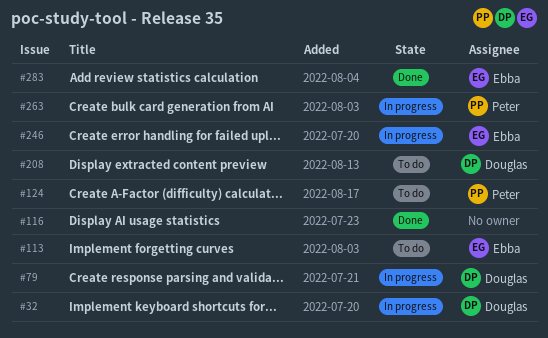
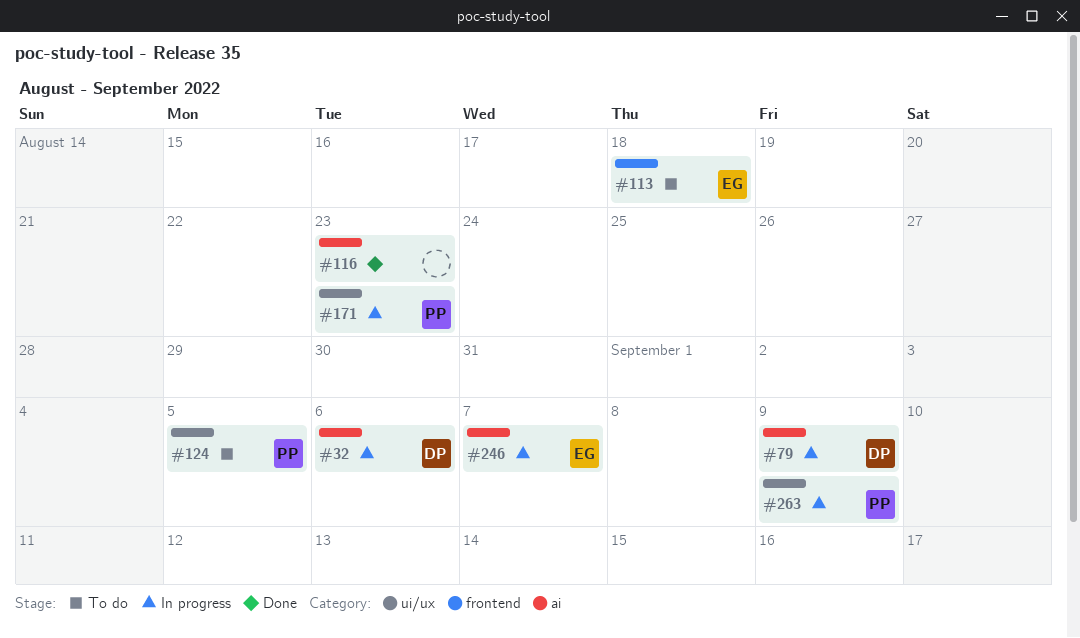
#171: none -> present
#208: present -> none
#283: present -> none

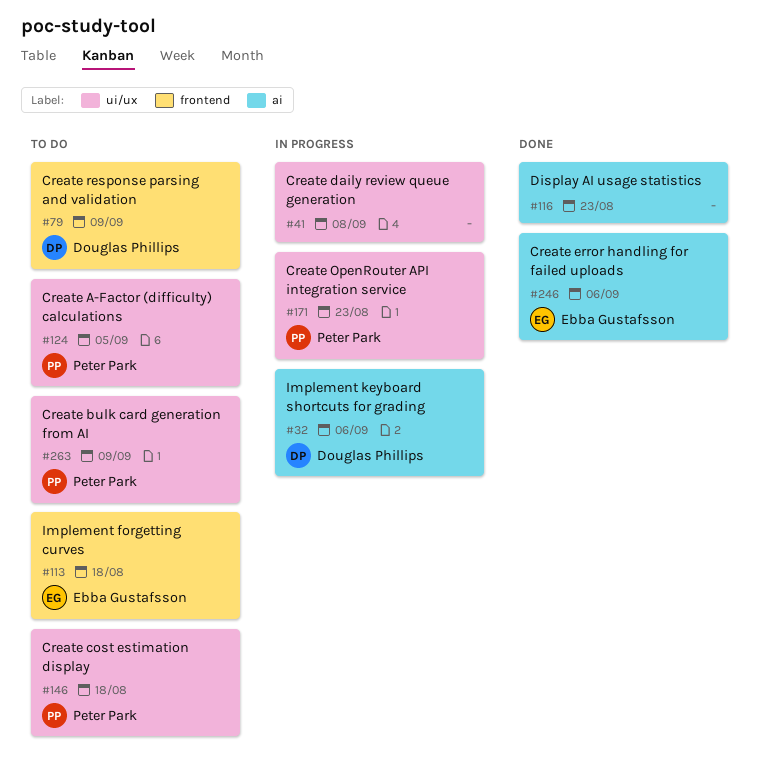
#41: none -> present
#79, status: In progress -> To do
#79, label: ai -> frontend
#146: none -> present
#246, status: In progress -> Done
#246, due: Sep 7 -> Sep 6
#263, status: In progress -> To do

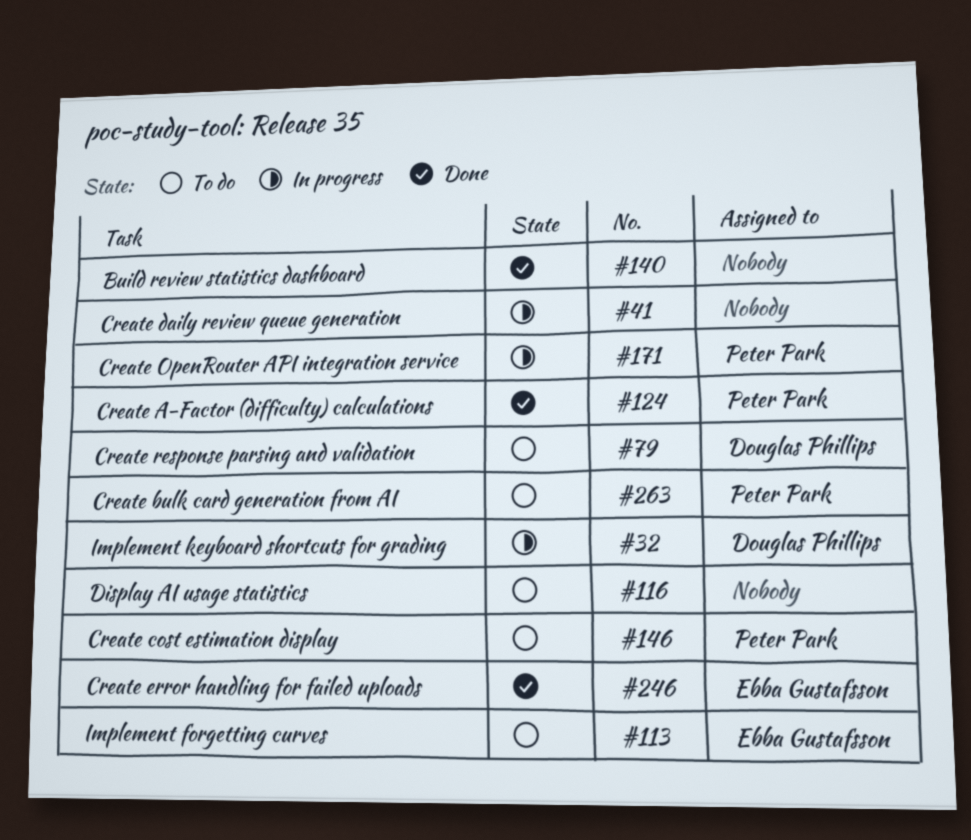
#116, status: Done -> To do
#124, status: To do -> Done
#140: none -> present

